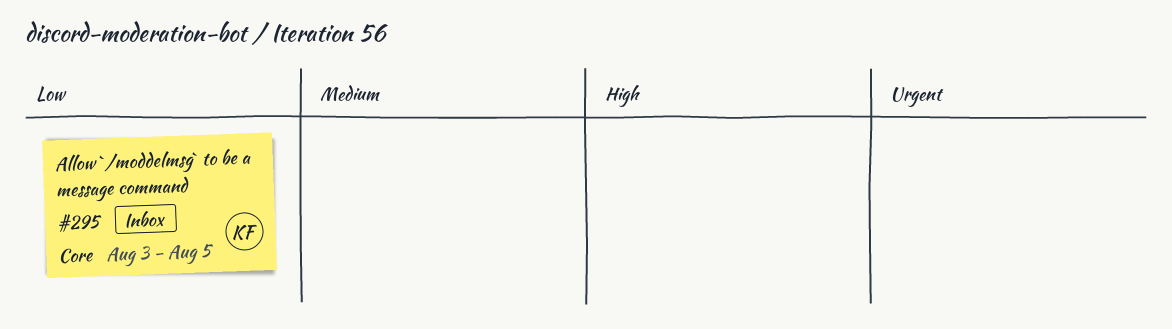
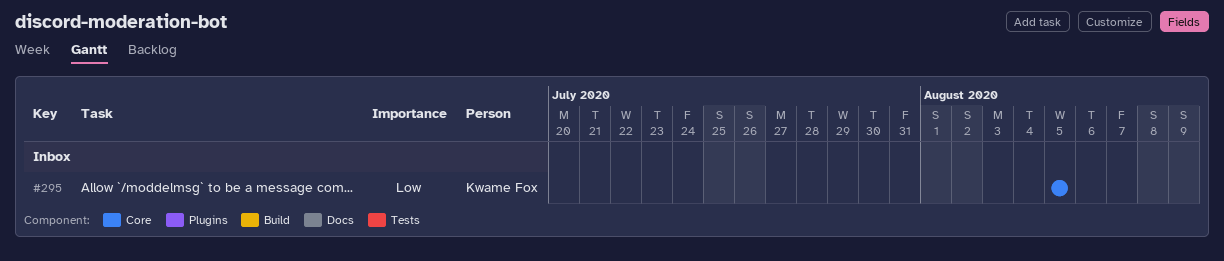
#295, start: Aug 3 -> Aug 5

